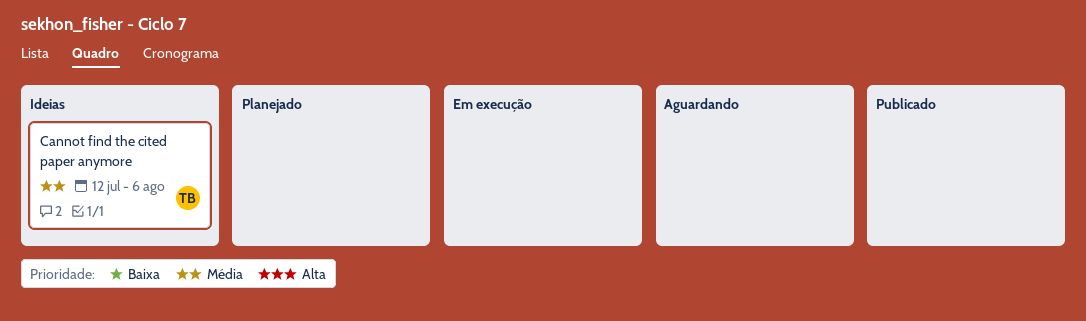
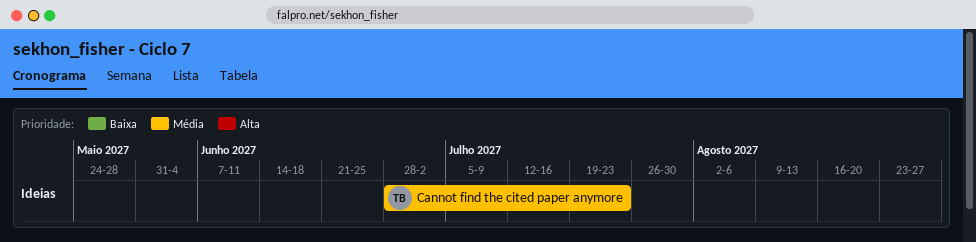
Cannot find the cited paper anymore, start: Jul 12 -> Jun 28
Cannot find the cited paper anymore, due: Aug 6 -> Jul 23

